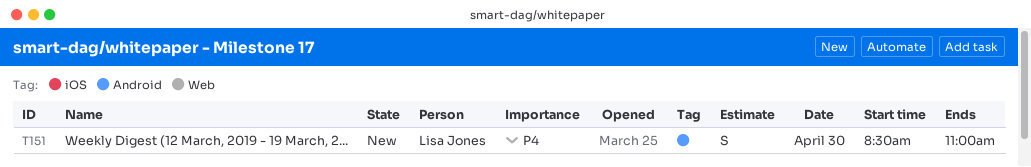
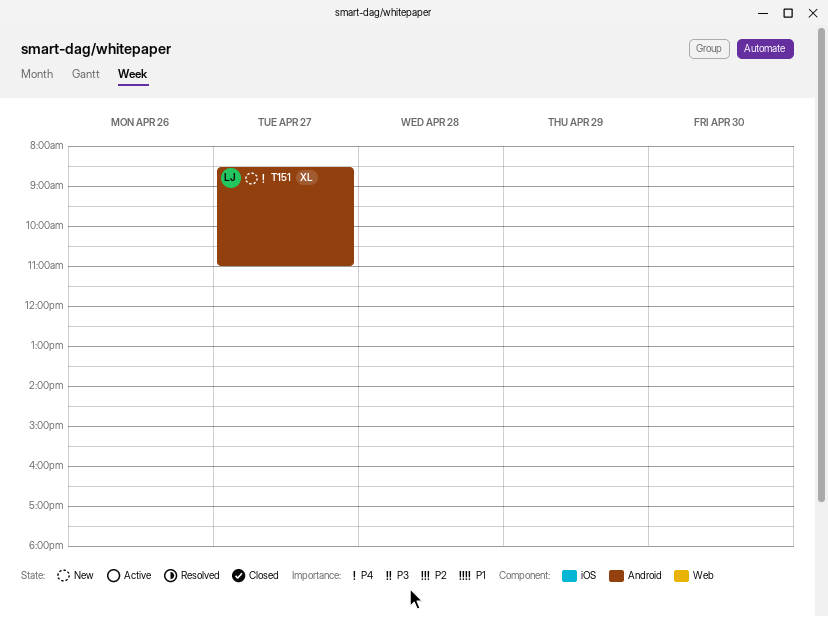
T151, estimate: S -> XL
T151, day: Apr 30 -> Apr 27

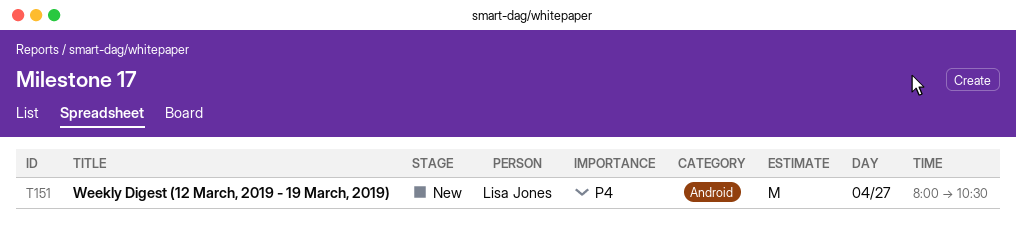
T151, estimate: XL -> M
T151, begins: 08:30 -> 08:00
T151, ends: 11:00 -> 10:30

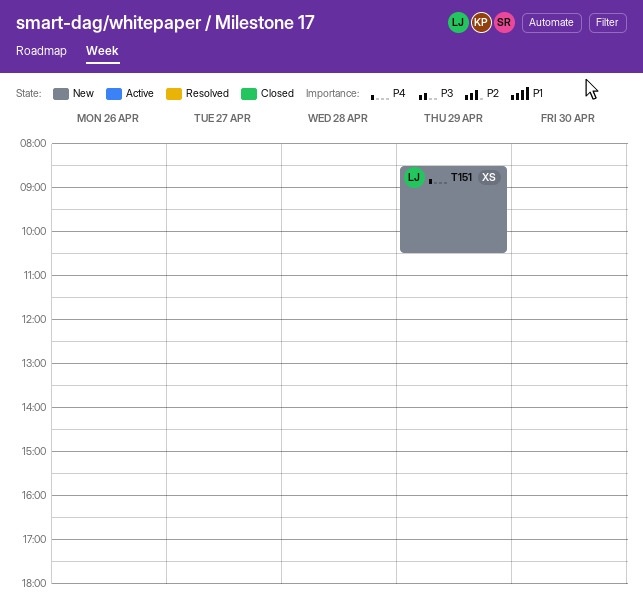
T151, estimate: M -> XS
T151, day: Apr 27 -> Apr 29
T151, begins: 08:00 -> 08:30

